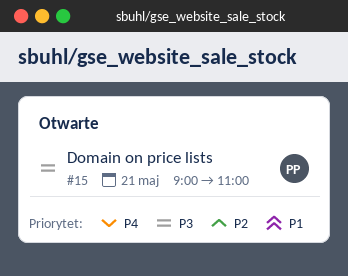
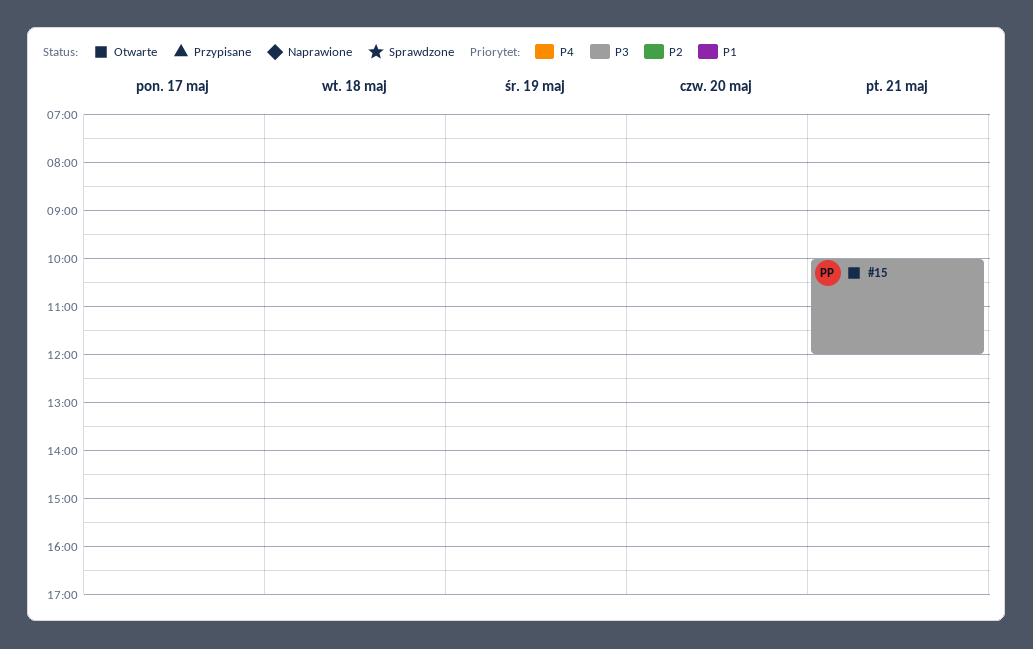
#15, begins: 09:00 -> 10:00
#15, ends: 11:00 -> 12:00

